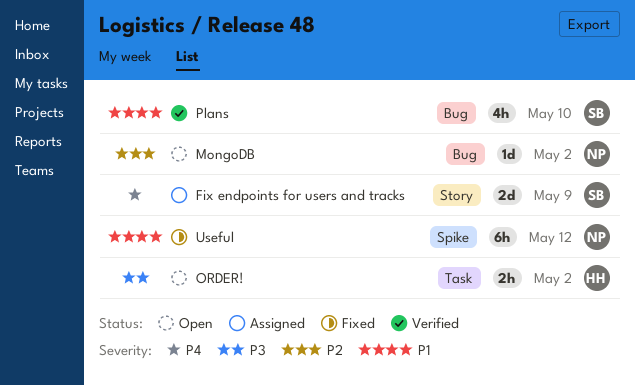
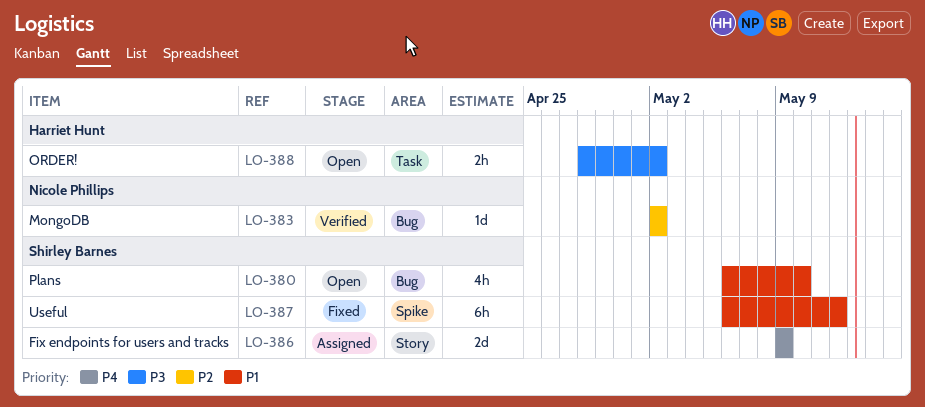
MongoDB, status: Open -> Verified
Plans, status: Verified -> Open
Useful, owner: Nicole Phillips -> Shirley Barnes

